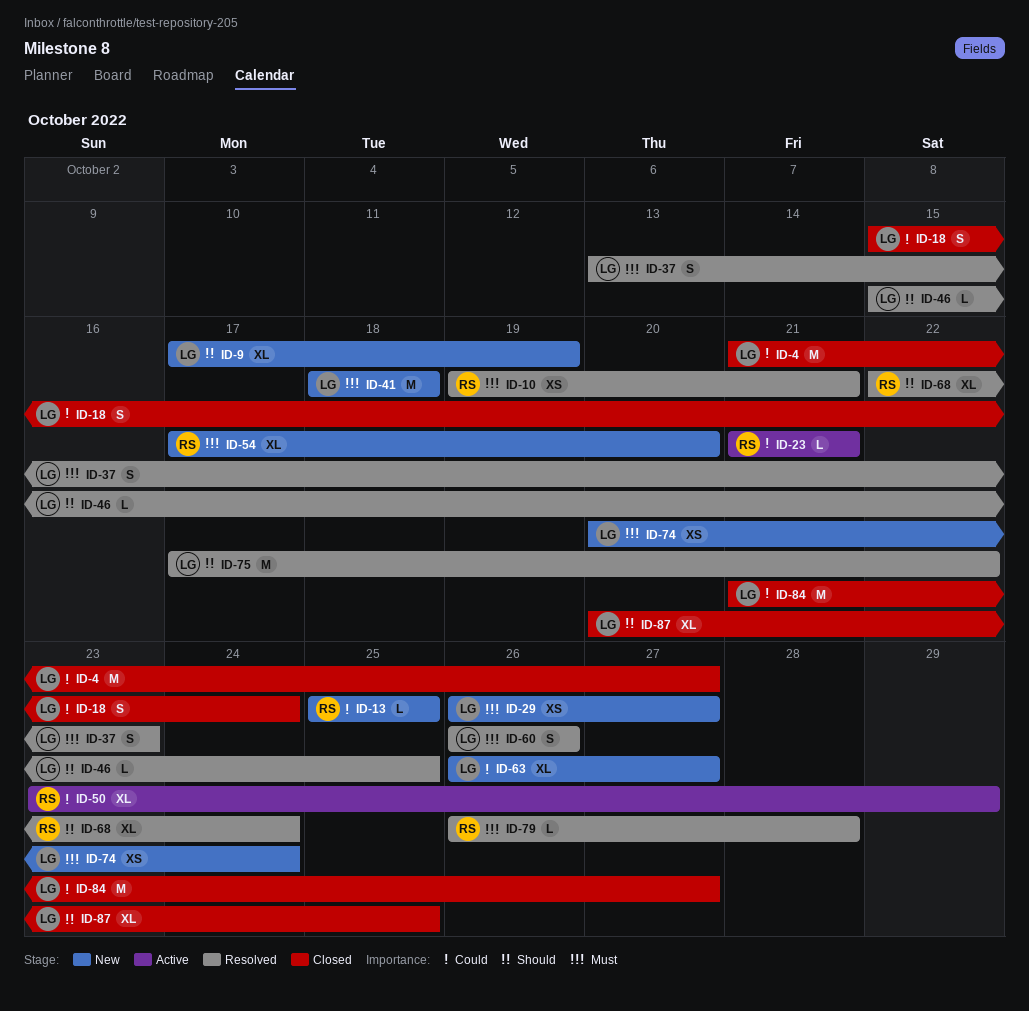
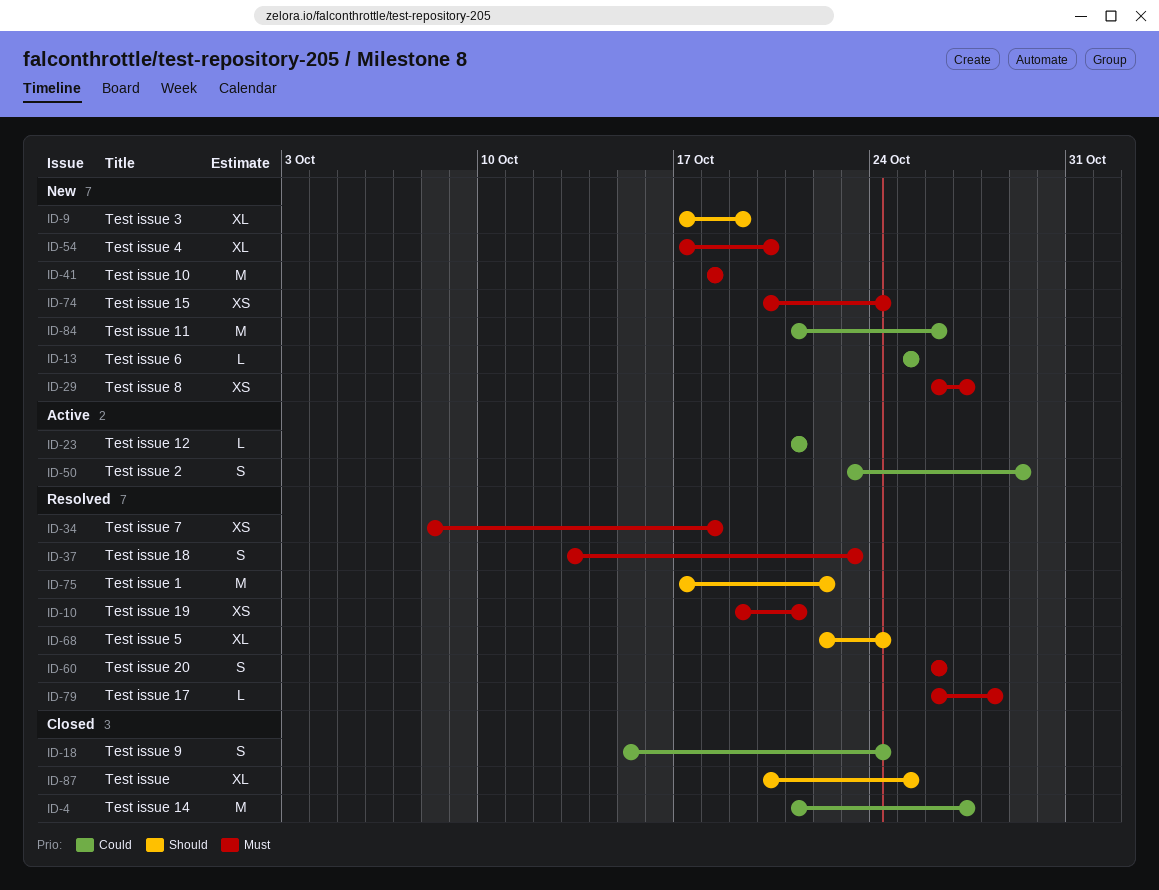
ID-34: none -> present
ID-46: present -> none
ID-50, estimate: XL -> S
ID-63: present -> none
ID-84, status: Closed -> New
ID-84, due: Oct 27 -> Oct 26

